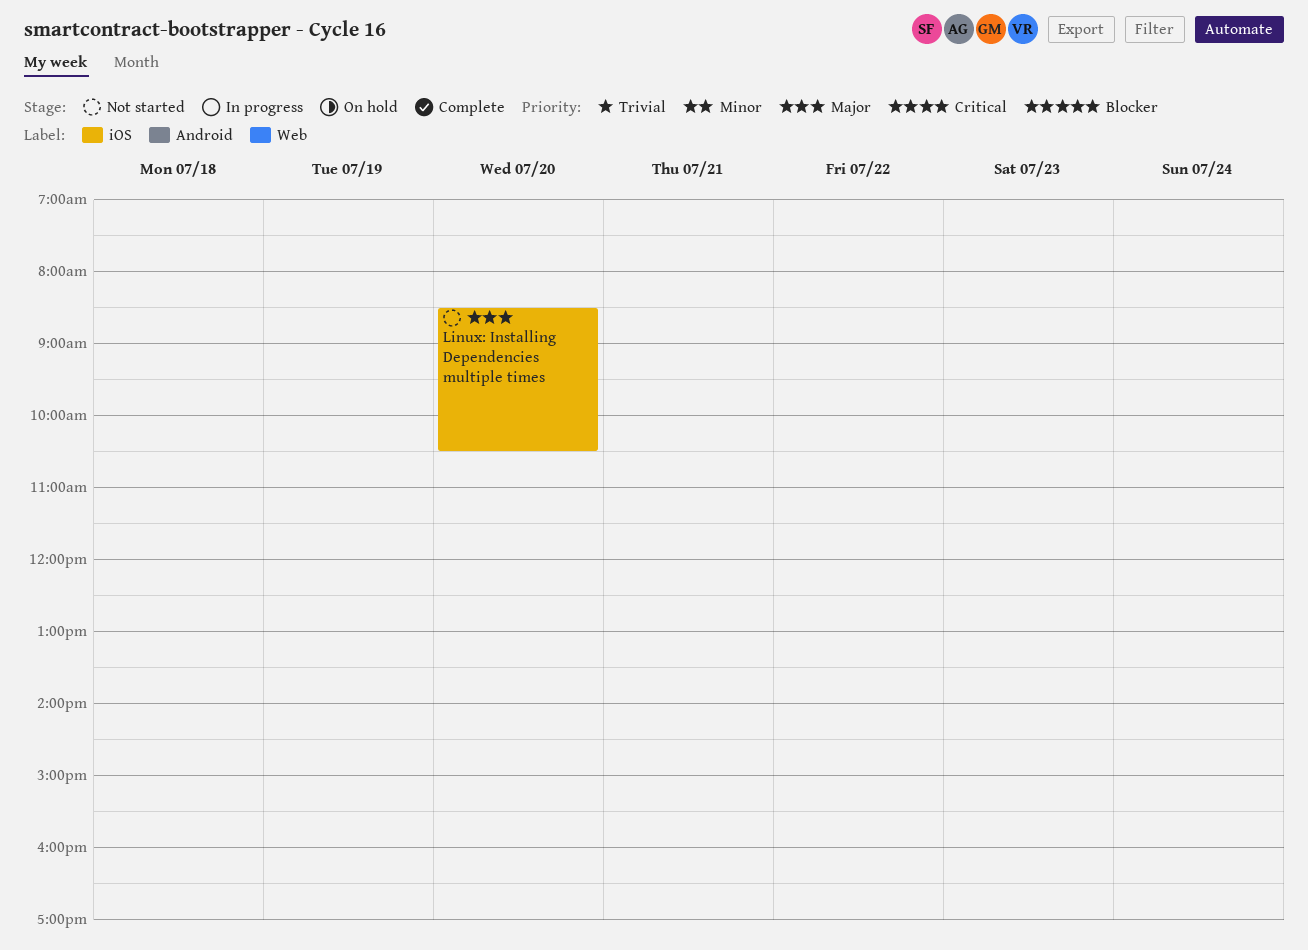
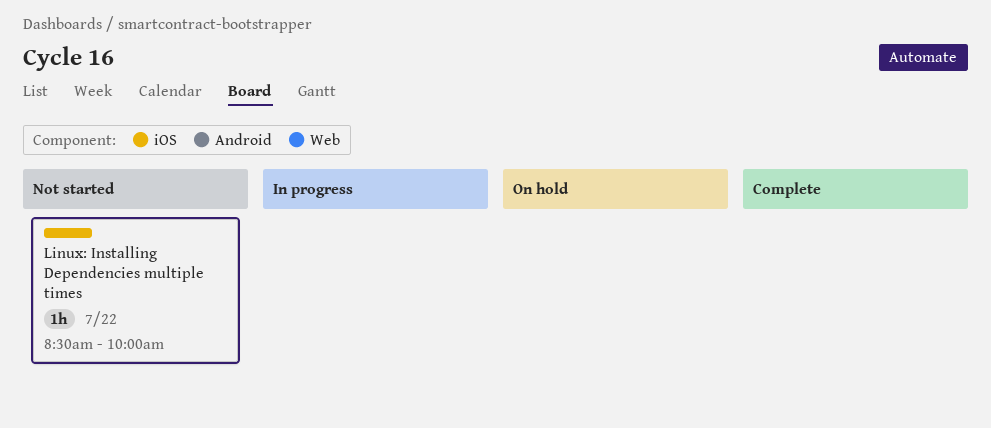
Linux: Installing Dependencies multiple times, day: Jul 20 -> Jul 22
Linux: Installing Dependencies multiple times, ends: 10:30 -> 10:00

